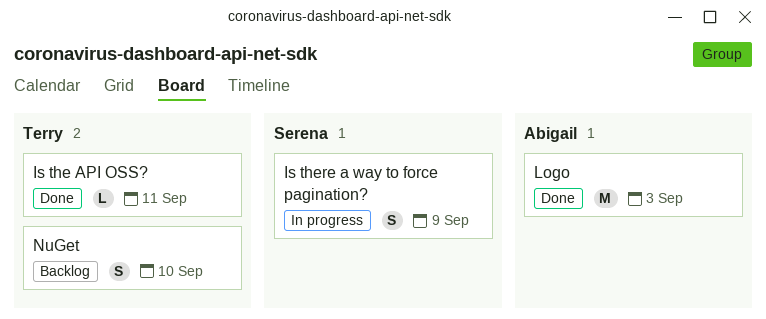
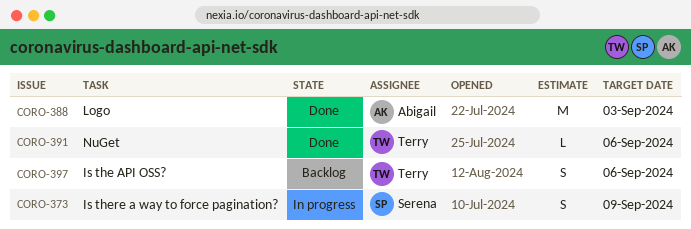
Is the API OSS?, status: Done -> Backlog
Is the API OSS?, estimate: L -> S
Is the API OSS?, due: Sep 11 -> Sep 6
NuGet, status: Backlog -> Done
NuGet, estimate: S -> L
NuGet, due: Sep 10 -> Sep 6

